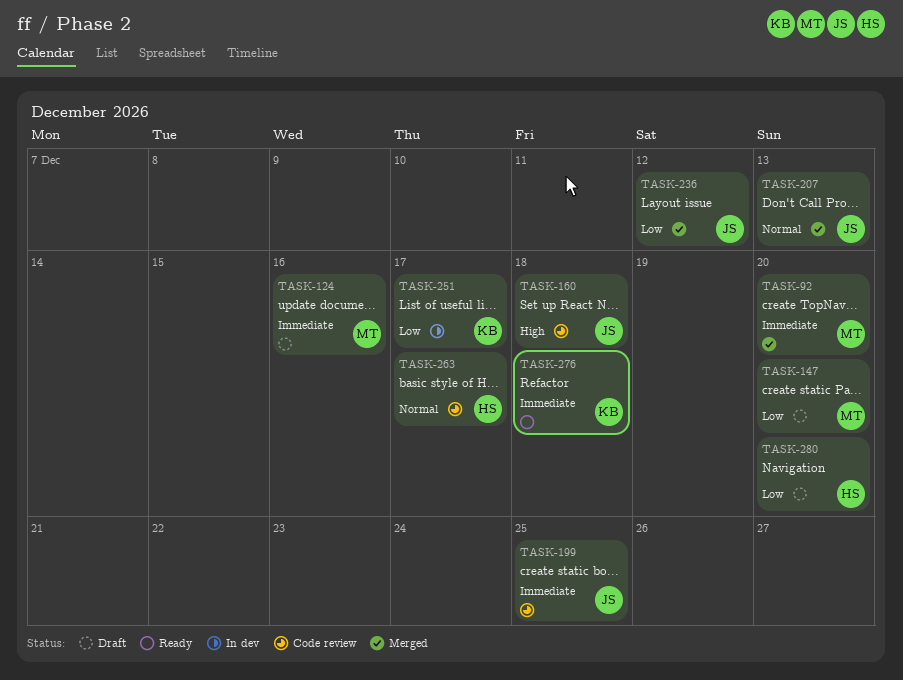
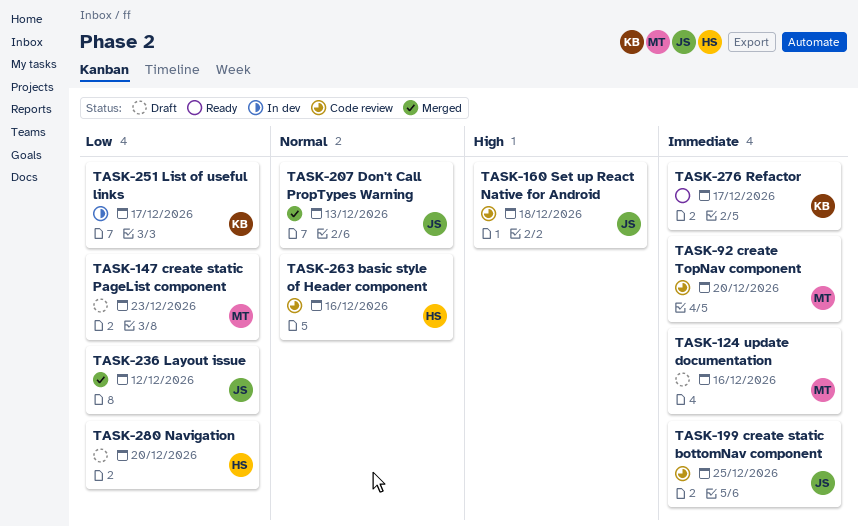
TASK-92, status: Merged -> Code review
TASK-147, due: Dec 20 -> Dec 23
TASK-263, due: Dec 17 -> Dec 16
TASK-276, due: Dec 18 -> Dec 17

